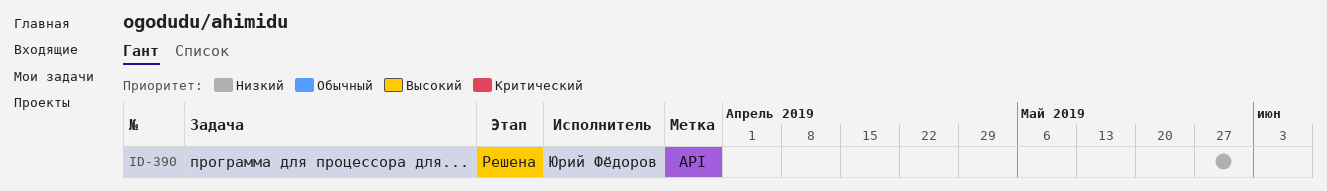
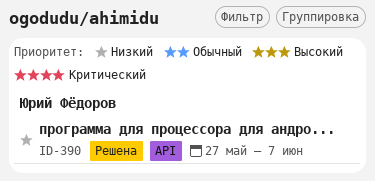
ID-390, due: May 31 -> Jun 7

